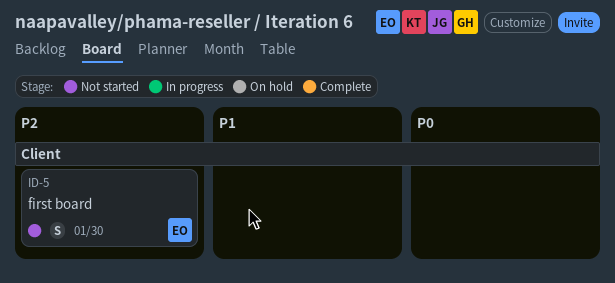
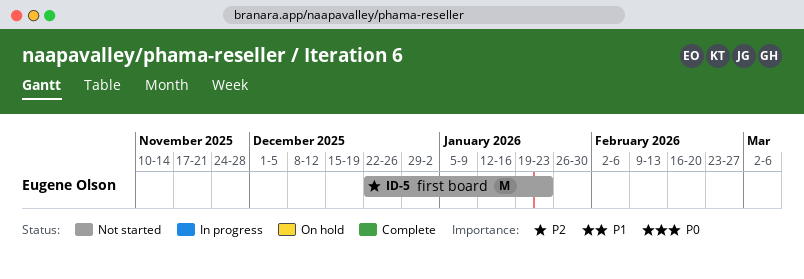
ID-5, estimate: S -> M
ID-5, due: Jan 30 -> Jan 23

